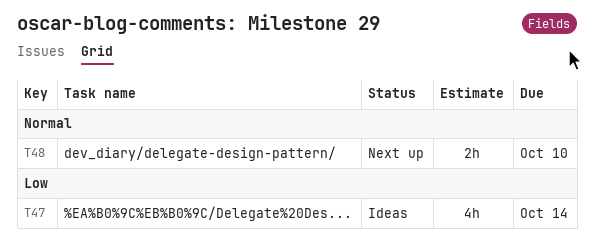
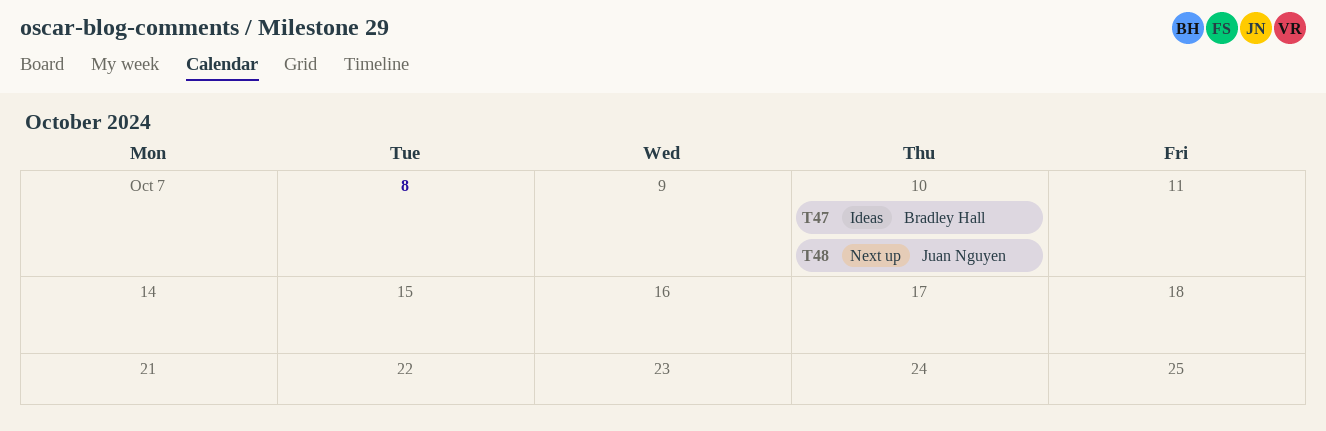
T47, due: Oct 14 -> Oct 10

